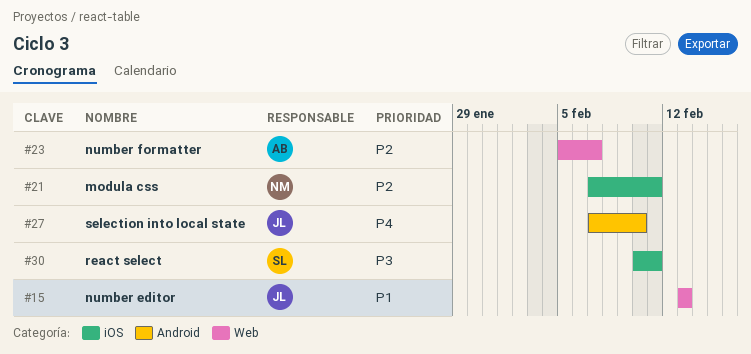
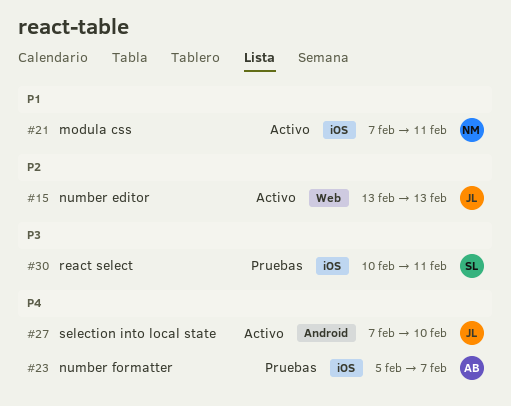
#15, priority: P1 -> P2
#21, priority: P2 -> P1
#23, priority: P2 -> P4
#23, label: Web -> iOS

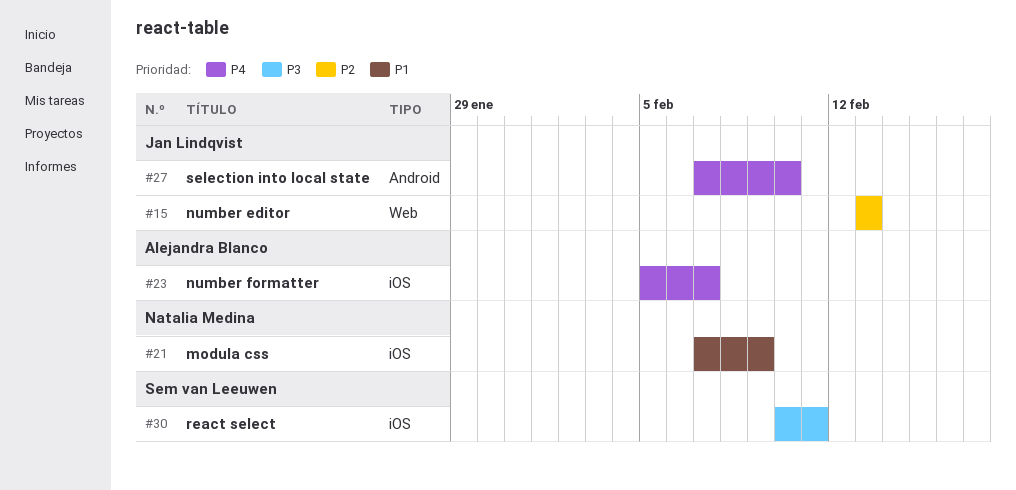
#21, due: Feb 11 -> Feb 9

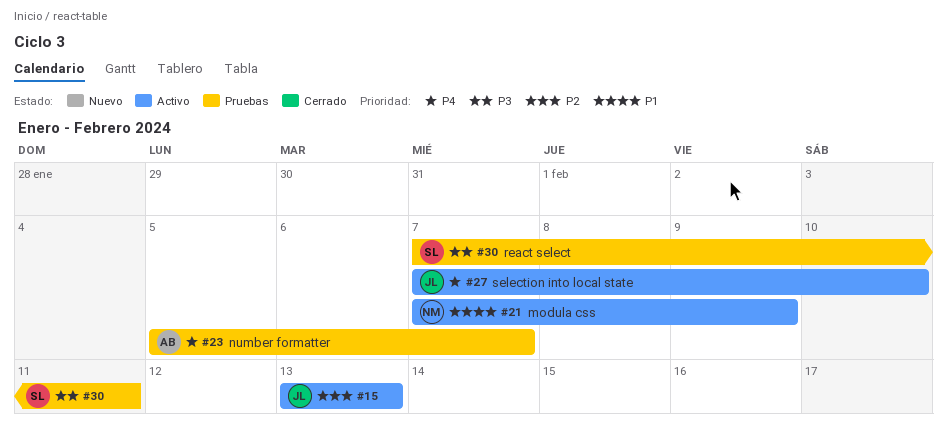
#30, start: Feb 10 -> Feb 7

